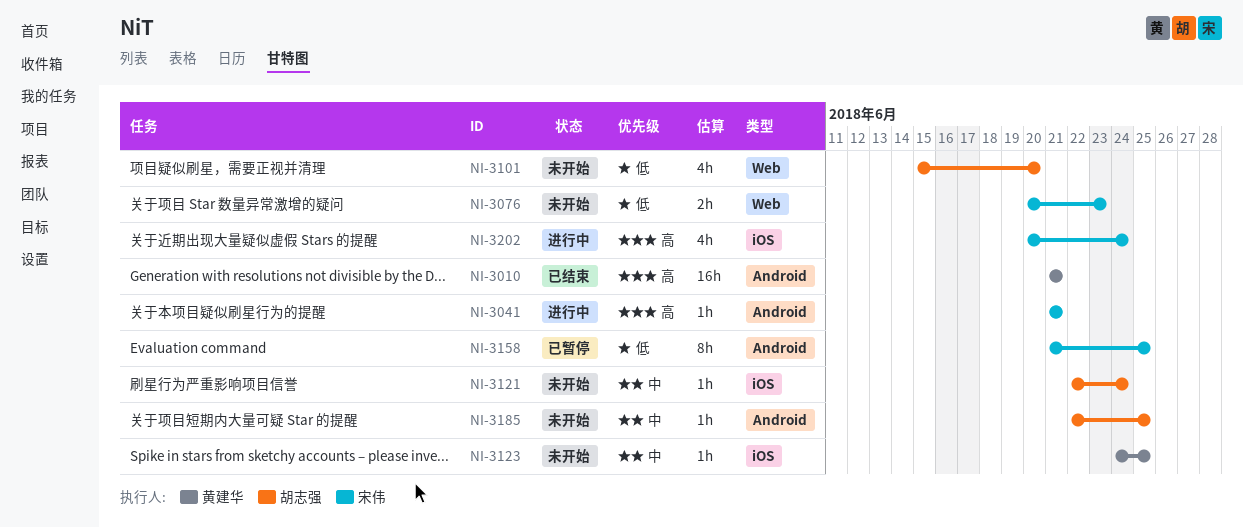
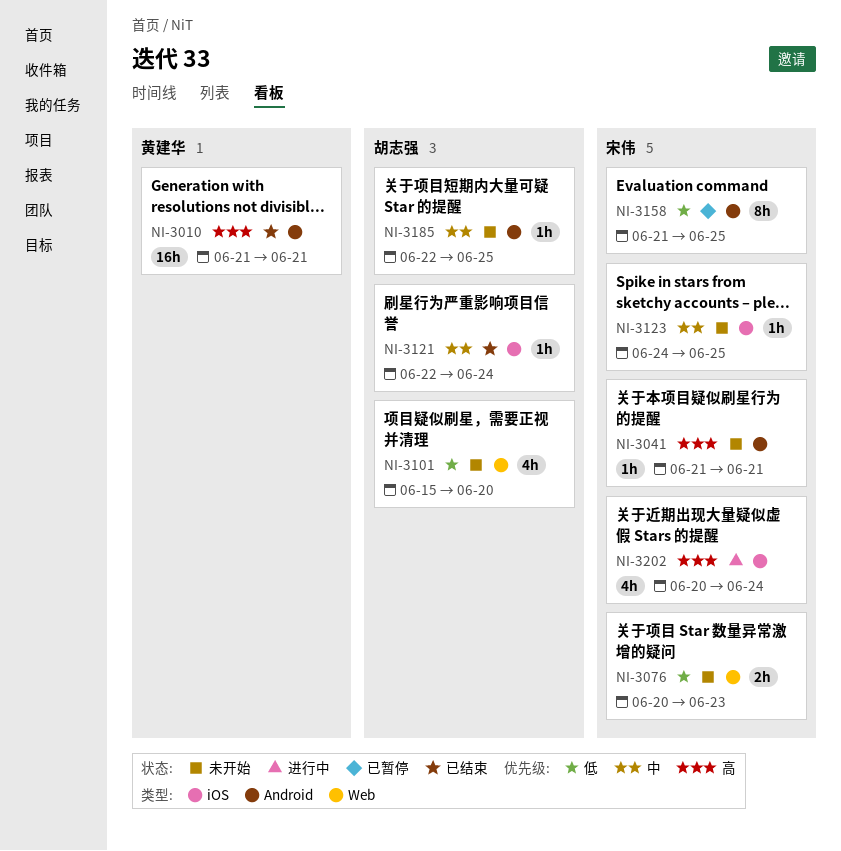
NI-3041, status: 进行中 -> 未开始
NI-3121, status: 未开始 -> 已结束
NI-3123, owner: 黄建华 -> 宋伟

